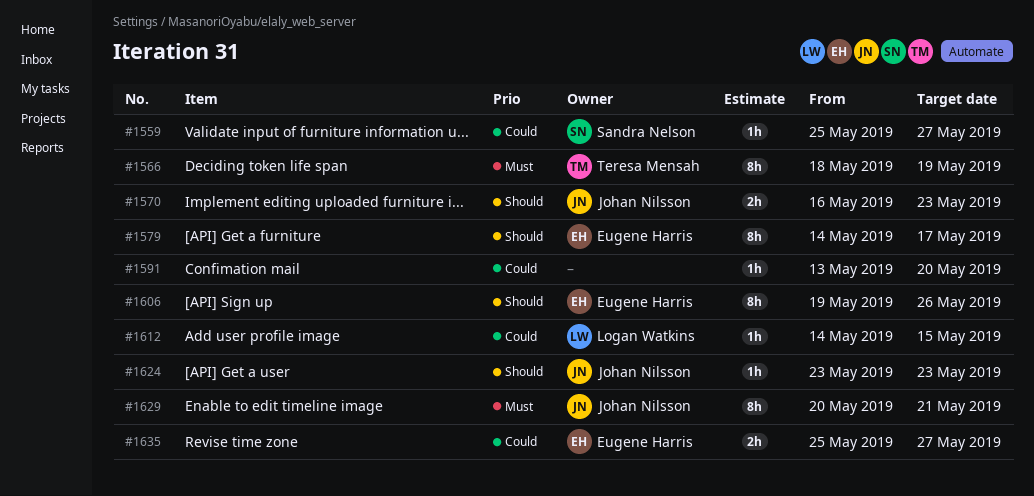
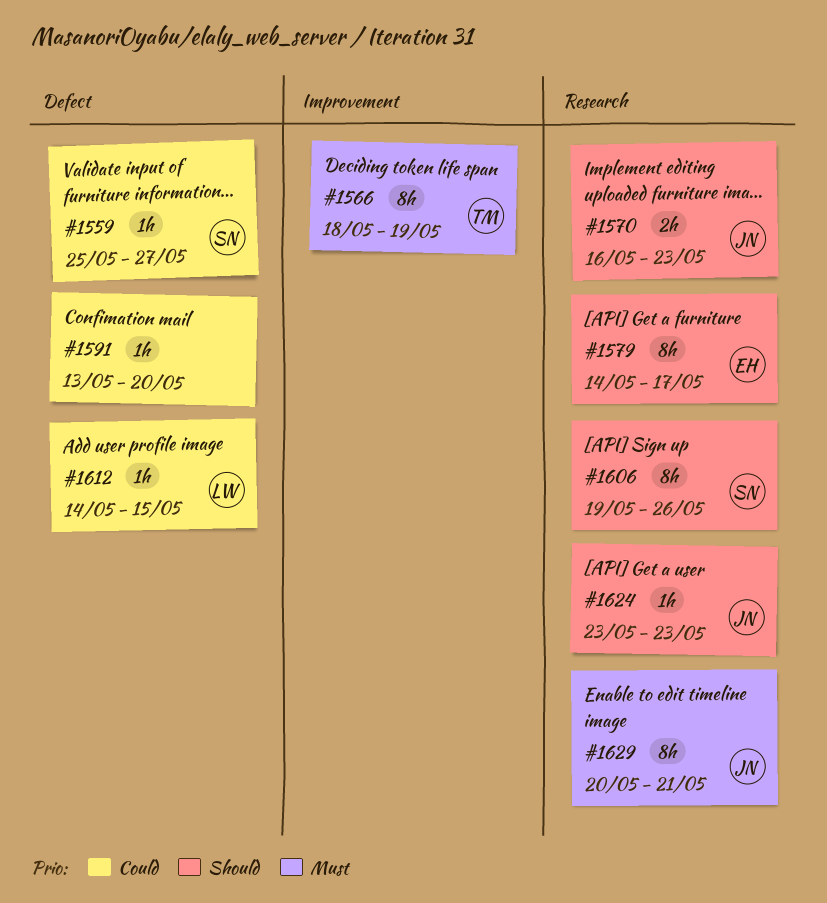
#1606, owner: Eugene Harris -> Sandra Nelson
#1635: present -> none

